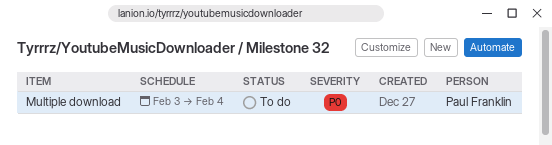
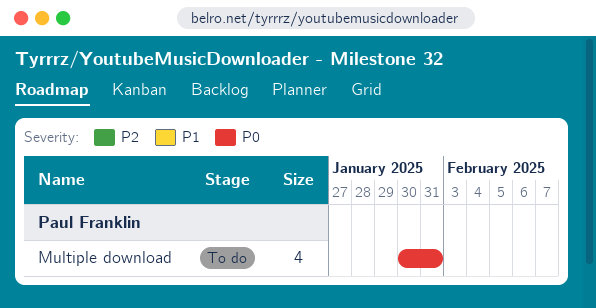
Multiple download, start: Feb 3 -> Jan 30
Multiple download, due: Feb 4 -> Jan 31

